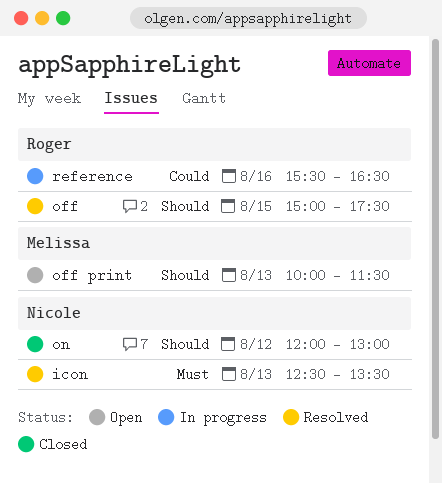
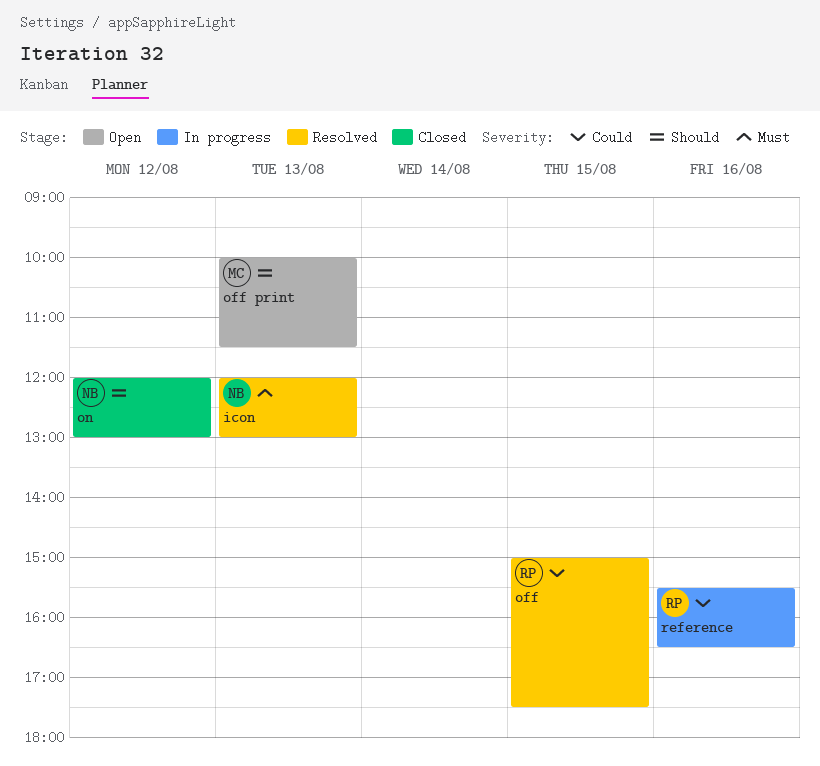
icon, begins: 12:30 -> 12:00
icon, ends: 13:30 -> 13:00
off, priority: Should -> Could

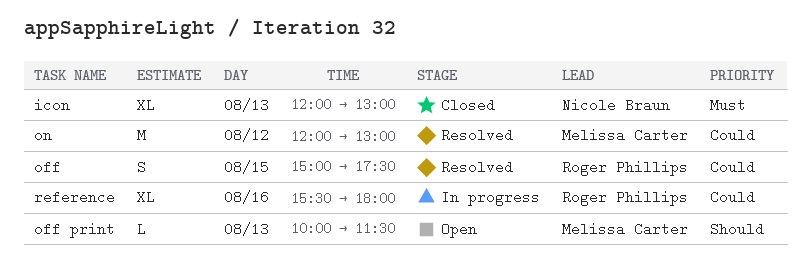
icon, status: Resolved -> Closed
on, status: Closed -> Resolved
on, owner: Nicole Braun -> Melissa Carter
on, priority: Should -> Could
reference, ends: 16:30 -> 18:00

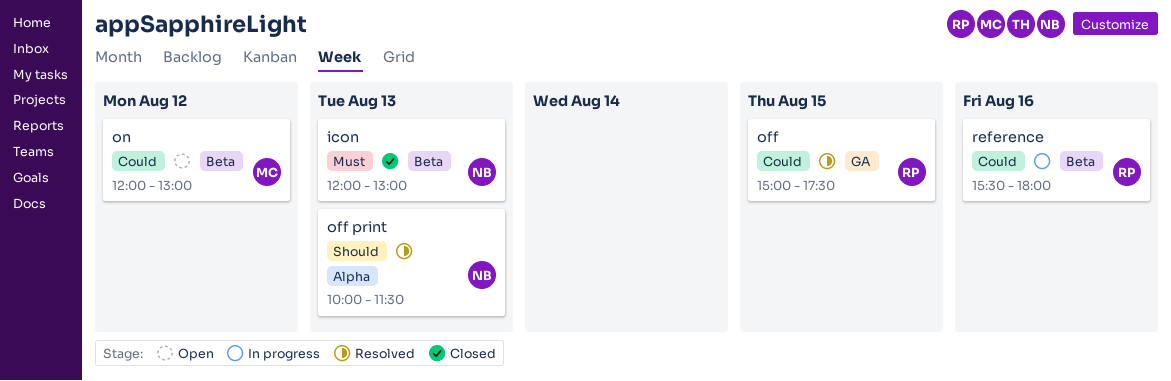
off print, status: Open -> Resolved
off print, owner: Melissa Carter -> Nicole Braun
on, status: Resolved -> Open

